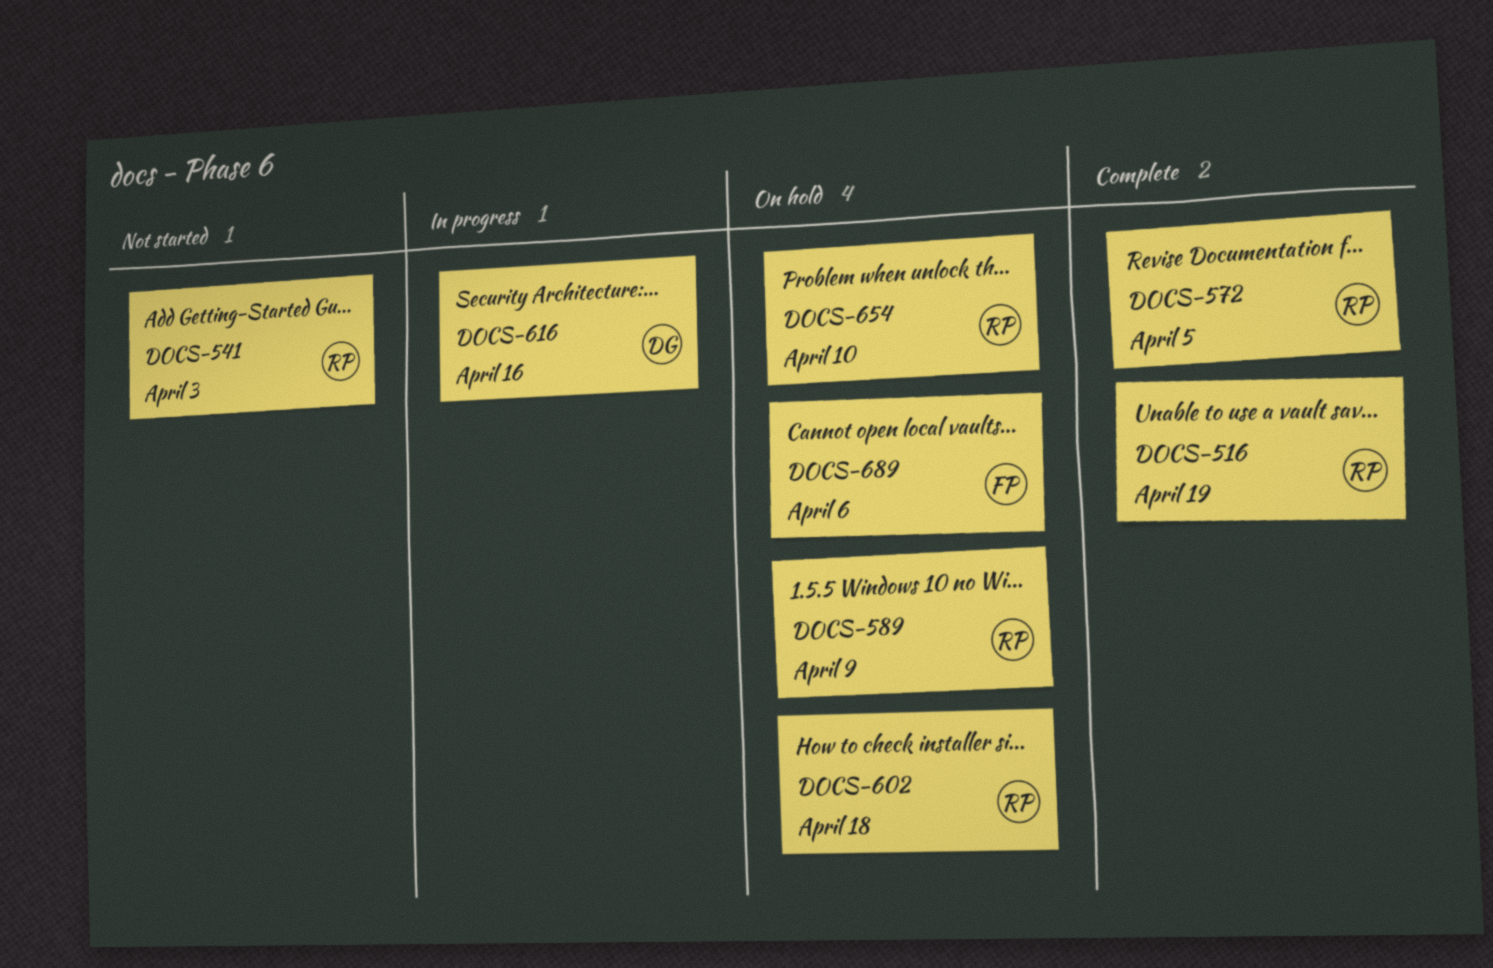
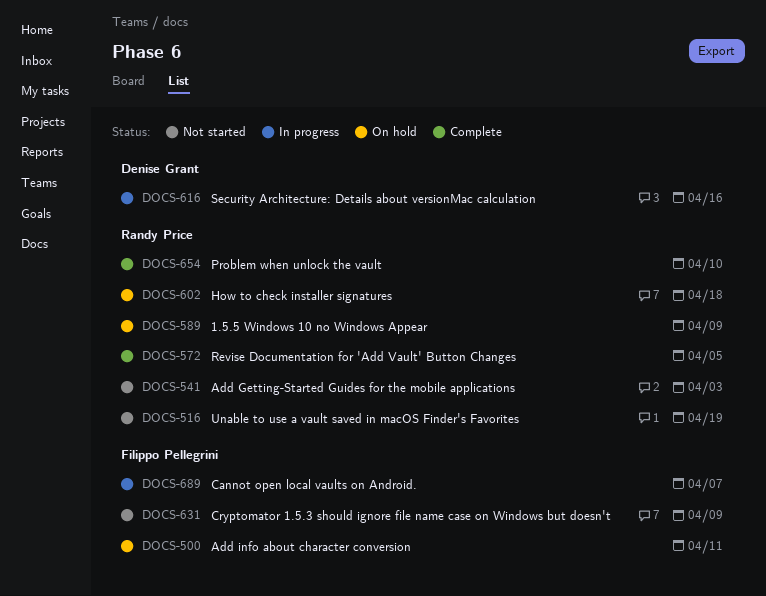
DOCS-500: none -> present
DOCS-516, status: Complete -> Not started
DOCS-631: none -> present
DOCS-654, status: On hold -> Complete
DOCS-689, status: On hold -> In progress
DOCS-689, due: Apr 6 -> Apr 7

